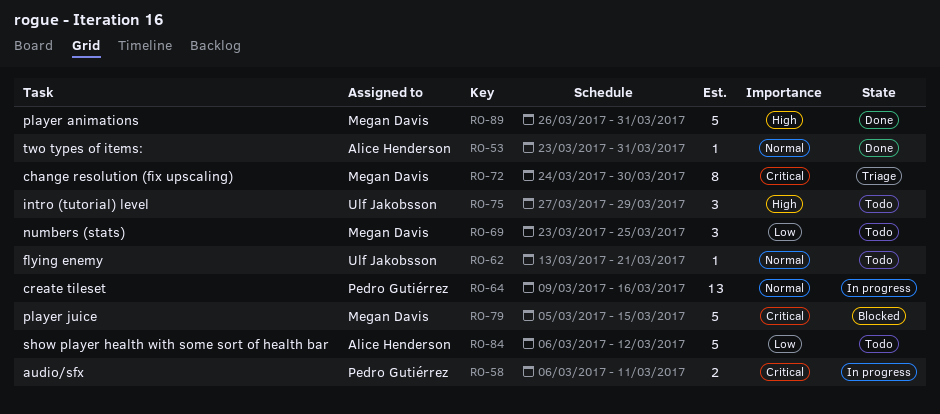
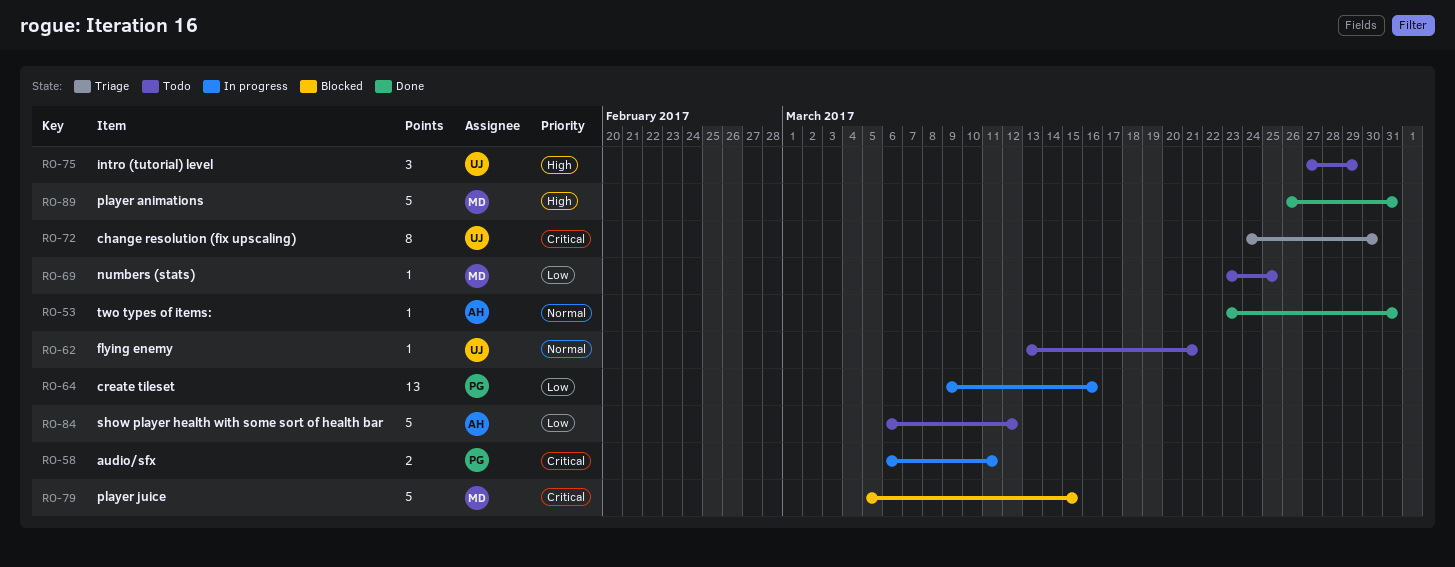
RO-64, priority: Normal -> Low
RO-69, estimate: 3 -> 1
RO-72, owner: Megan Davis -> Ulf Jakobsson

